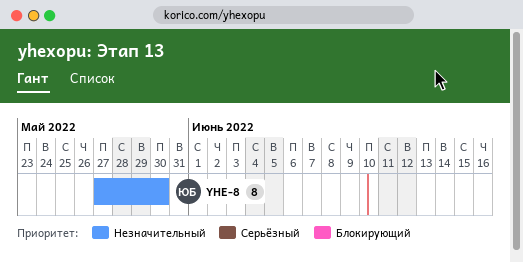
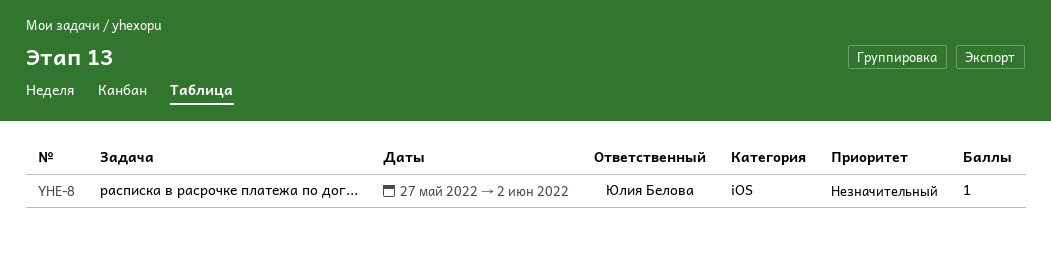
YHE-8, estimate: 8 -> 1
YHE-8, due: May 30 -> Jun 2

